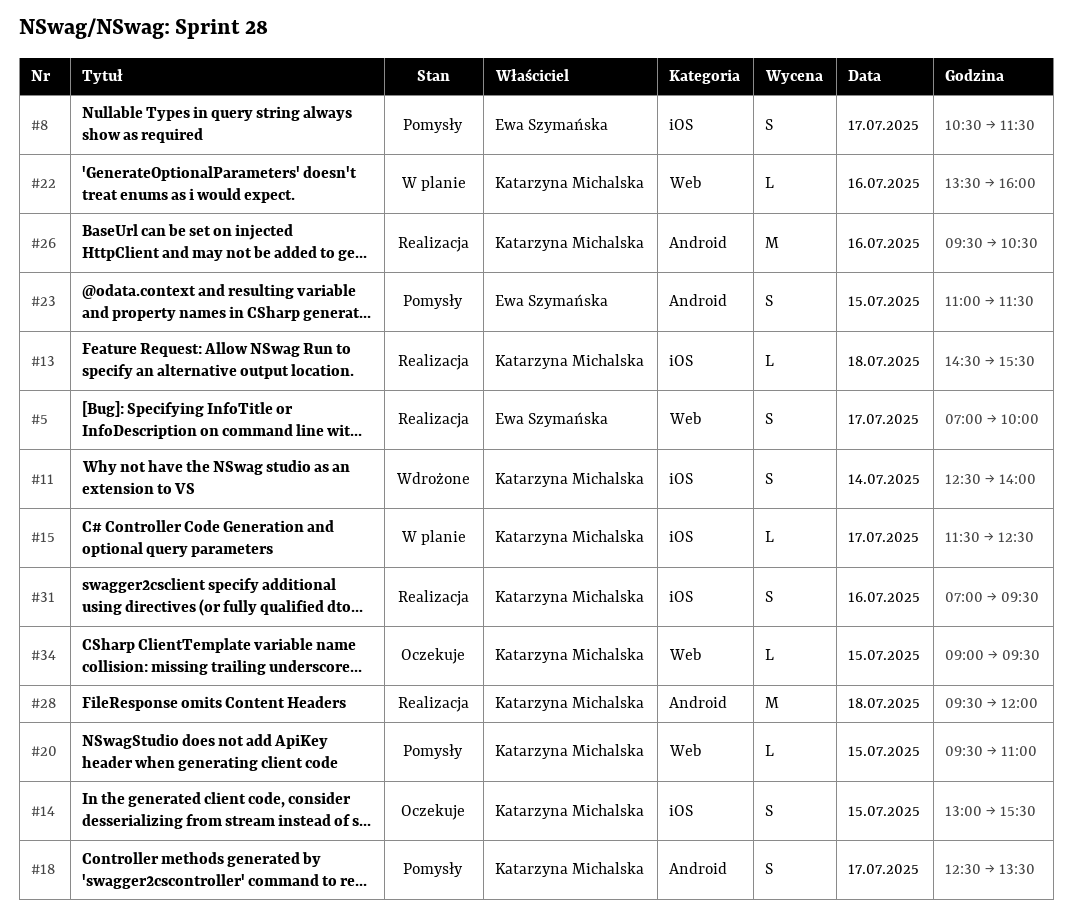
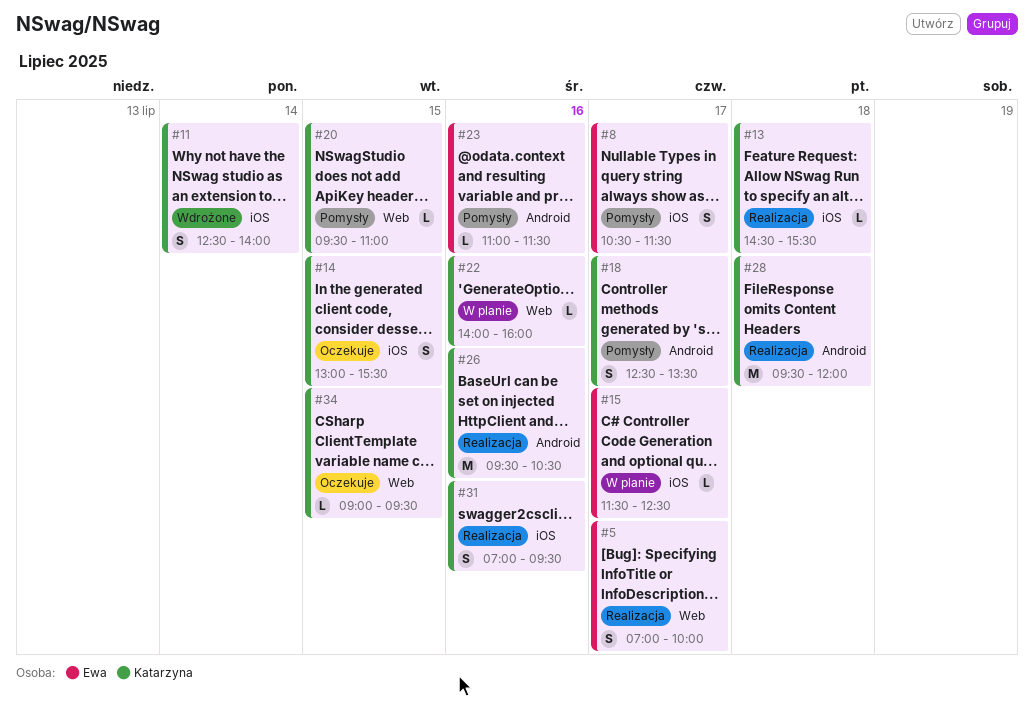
#15, owner: Katarzyna Michalska -> Ewa Szymańska
#22, begins: 13:30 -> 14:00
#23, estimate: S -> L
#23, day: Jul 15 -> Jul 16

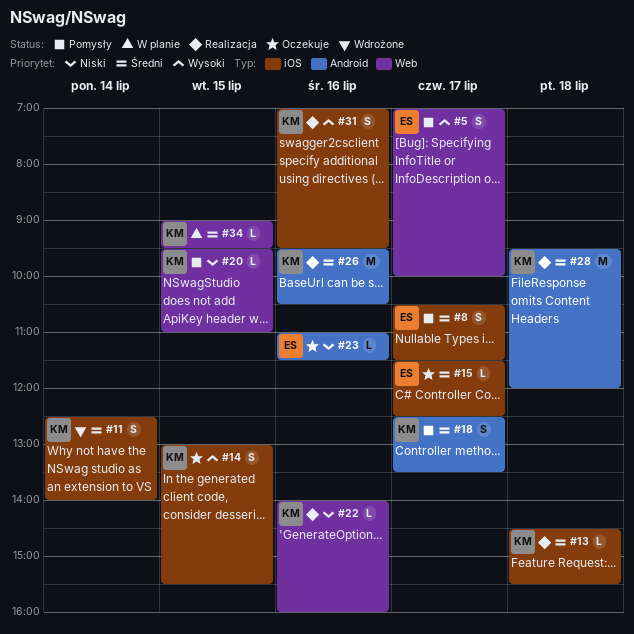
#5, status: Realizacja -> Pomysły
#15, status: W planie -> Oczekuje
#22, status: W planie -> Realizacja
#23, status: Pomysły -> Oczekuje
#34, status: Oczekuje -> W planie

